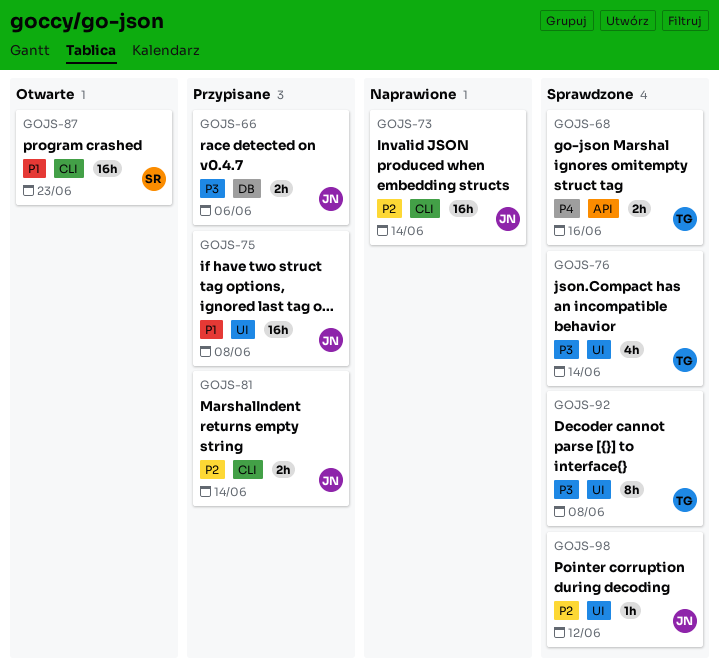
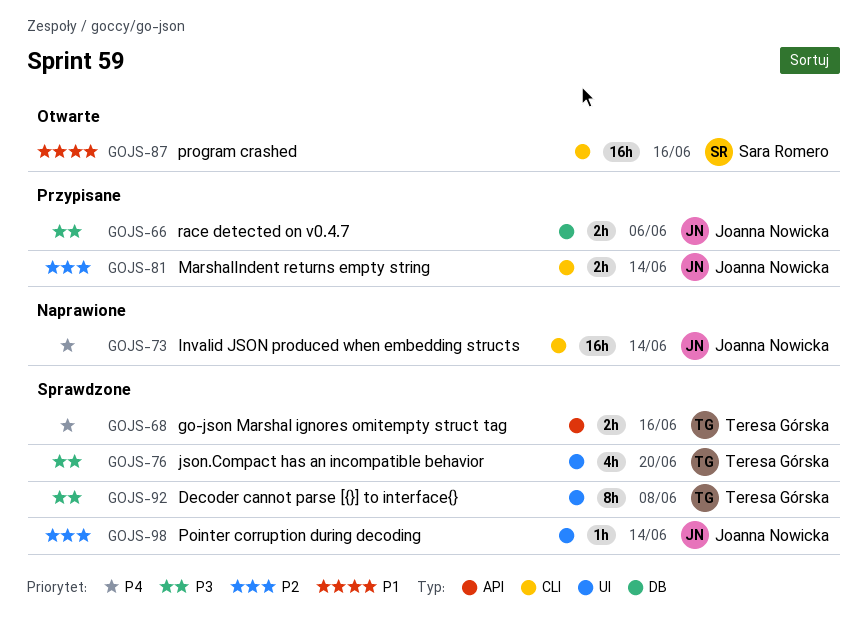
GOJS-73, priority: P2 -> P4
GOJS-75: present -> none
GOJS-76, due: Jun 14 -> Jun 20
GOJS-87, due: Jun 23 -> Jun 16
GOJS-98, due: Jun 12 -> Jun 14

